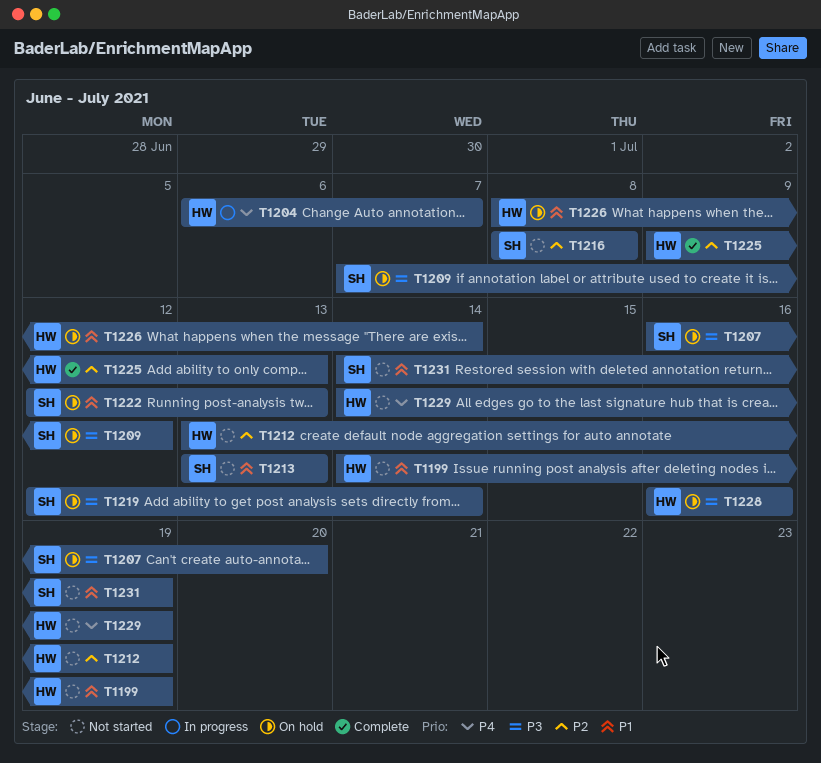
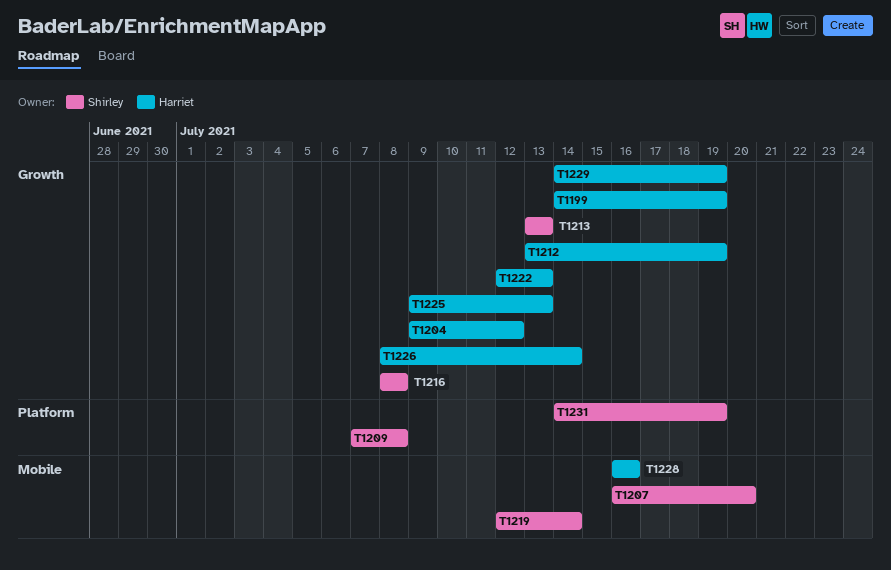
T1204, start: Jul 6 -> Jul 9
T1204, due: Jul 7 -> Jul 12
T1209, due: Jul 12 -> Jul 8
T1222, owner: Shirley -> Harriet

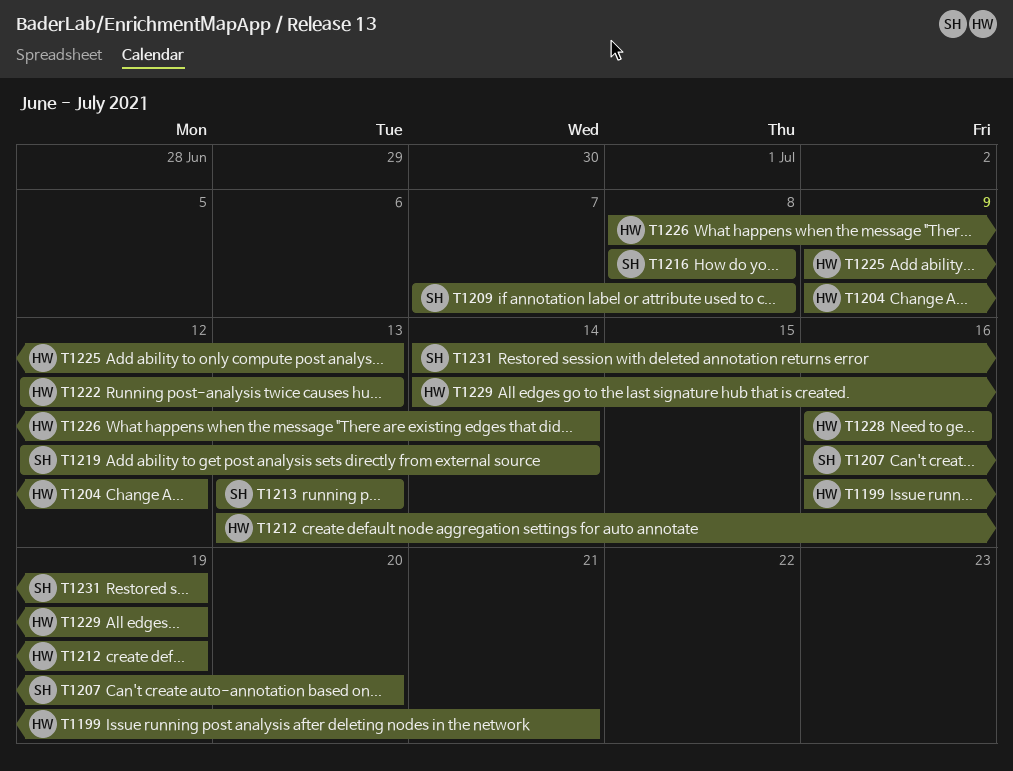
T1199, start: Jul 14 -> Jul 16
T1199, due: Jul 19 -> Jul 21

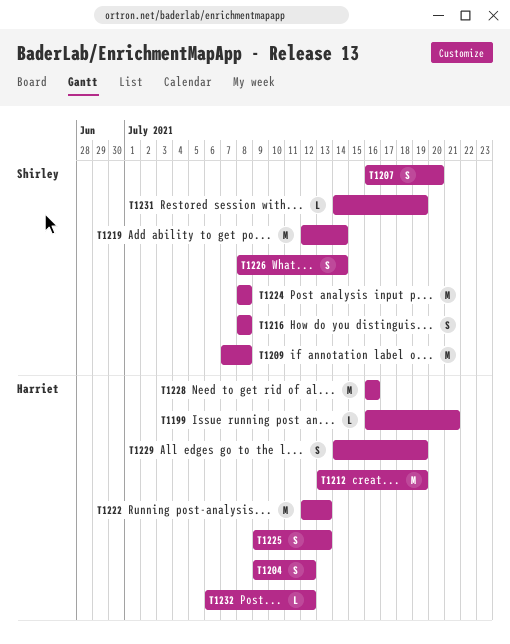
T1213: present -> none
T1224: none -> present
T1226, owner: Harriet -> Shirley
T1232: none -> present

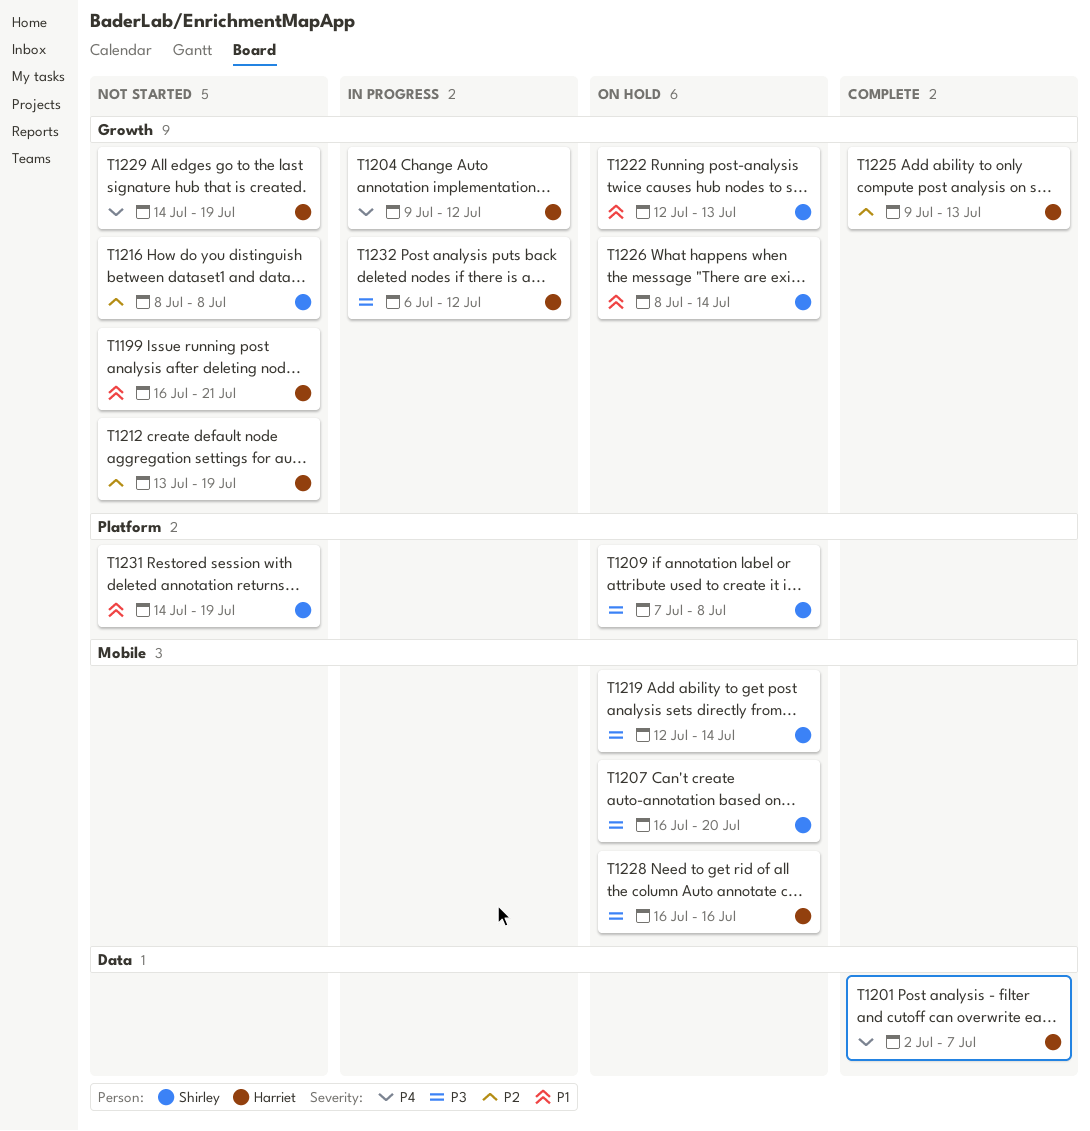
T1201: none -> present
T1222, owner: Harriet -> Shirley
T1224: present -> none

